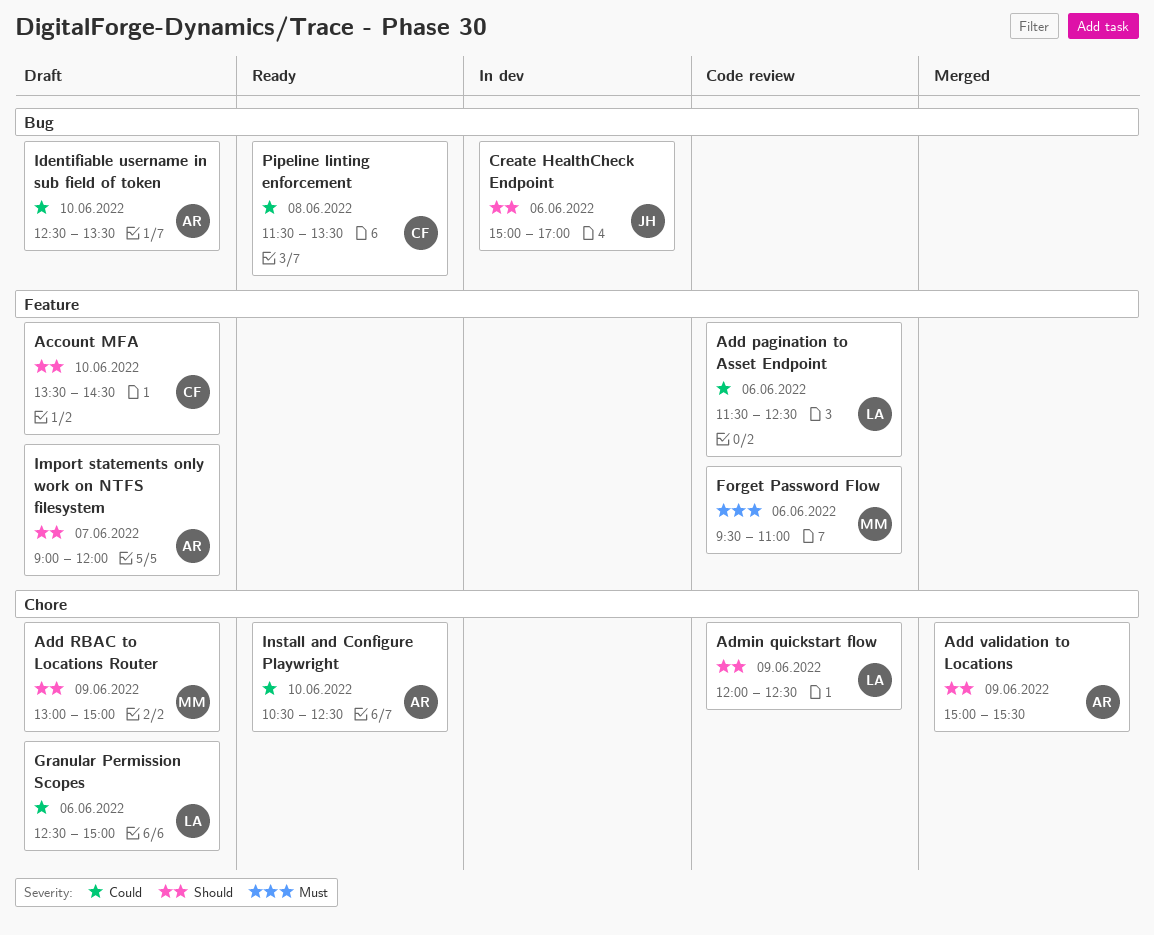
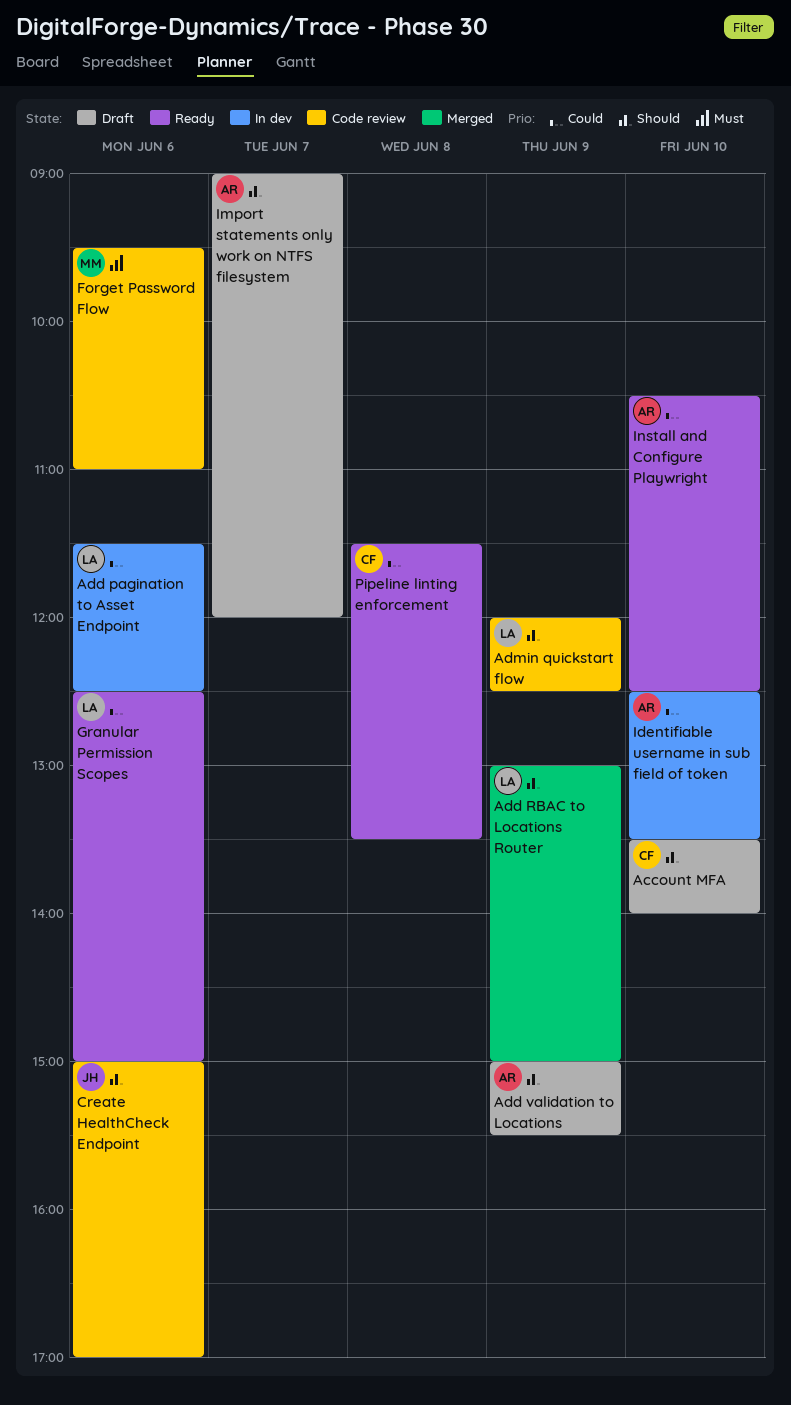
Account MFA, ends: 14:30 -> 14:00
Add pagination to Asset Endpoint, status: Code review -> In dev
Add RBAC to Locations Router, status: Draft -> Merged
Add RBAC to Locations Router, owner: MM -> LA
Add validation to Locations, status: Merged -> Draft
Create HealthCheck Endpoint, status: In dev -> Code review
Granular Permission Scopes, status: Draft -> Ready
Identifiable username in sub field of token, status: Draft -> In dev

